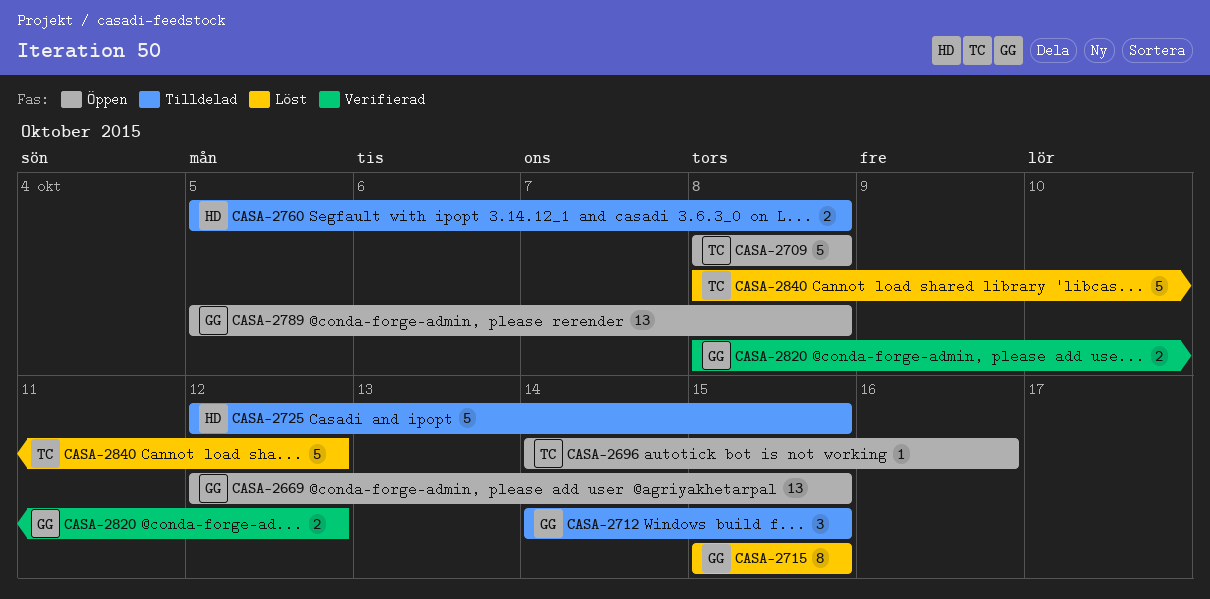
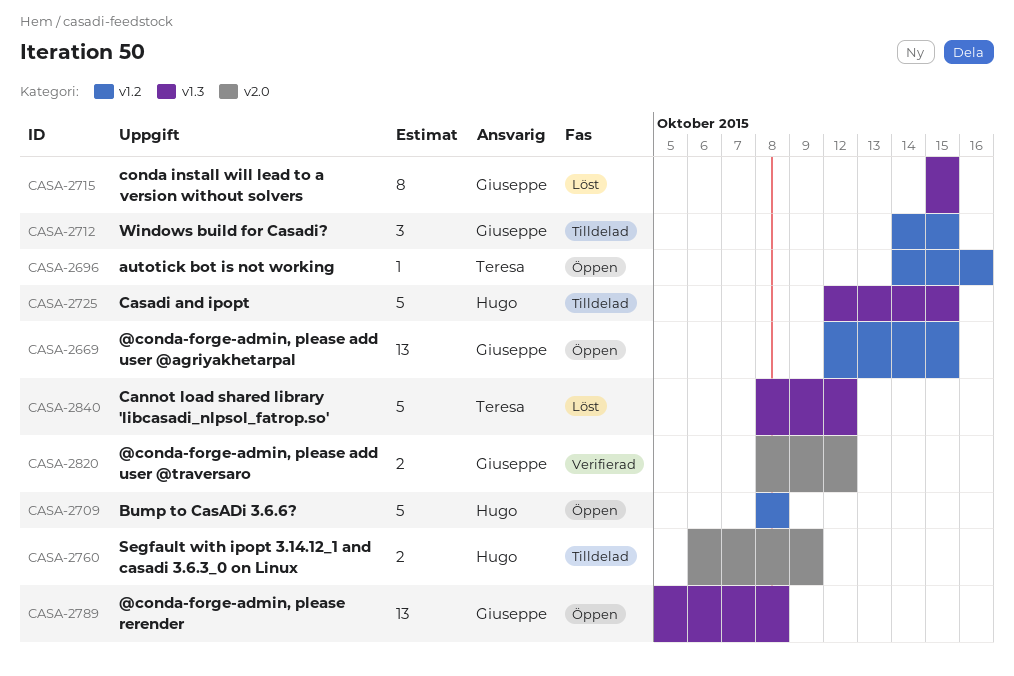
CASA-2709, owner: Teresa -> Hugo
CASA-2760, start: Oct 5 -> Oct 6
CASA-2760, due: Oct 8 -> Oct 9

